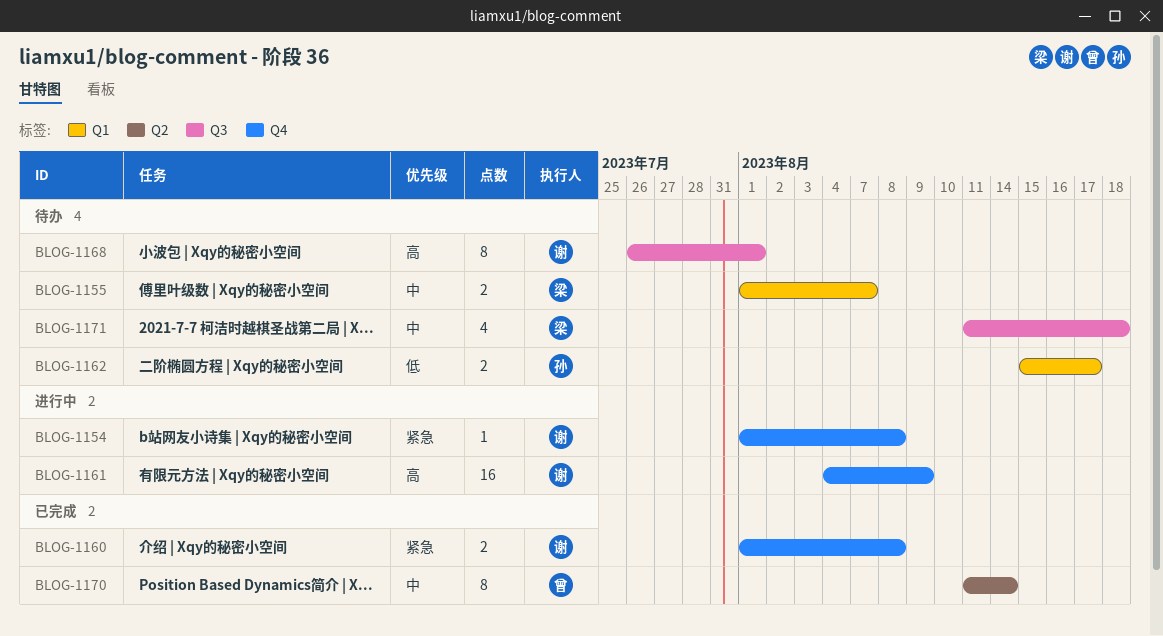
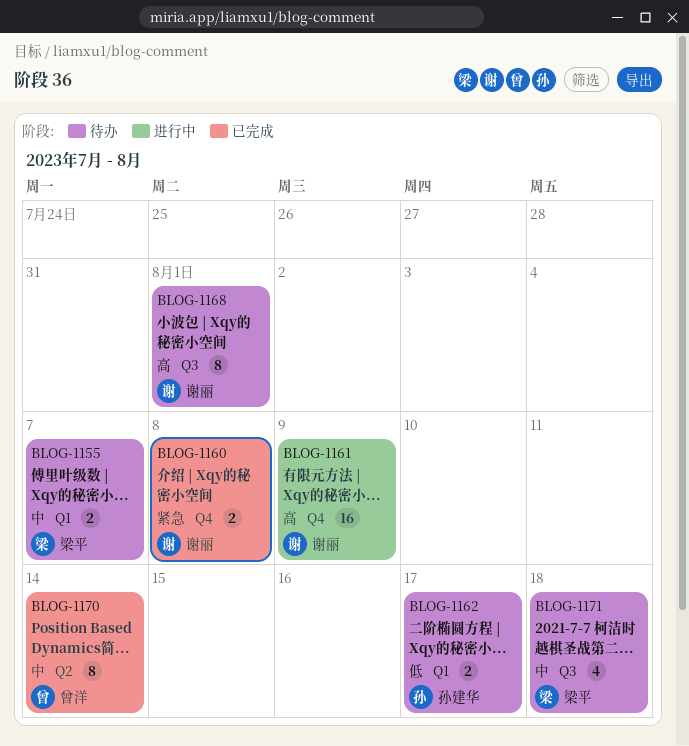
BLOG-1154: present -> none

